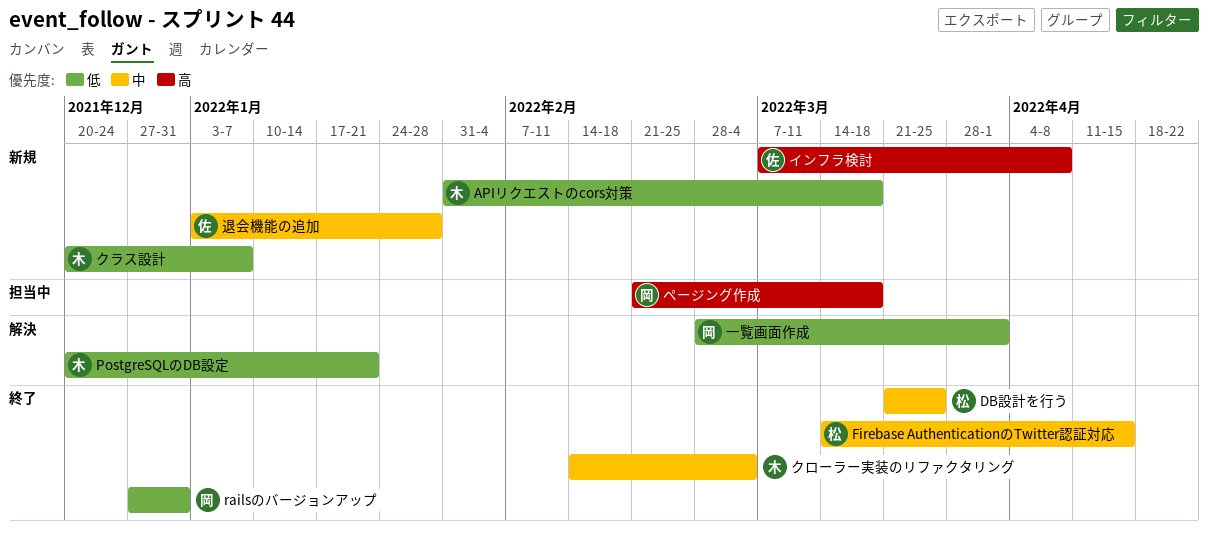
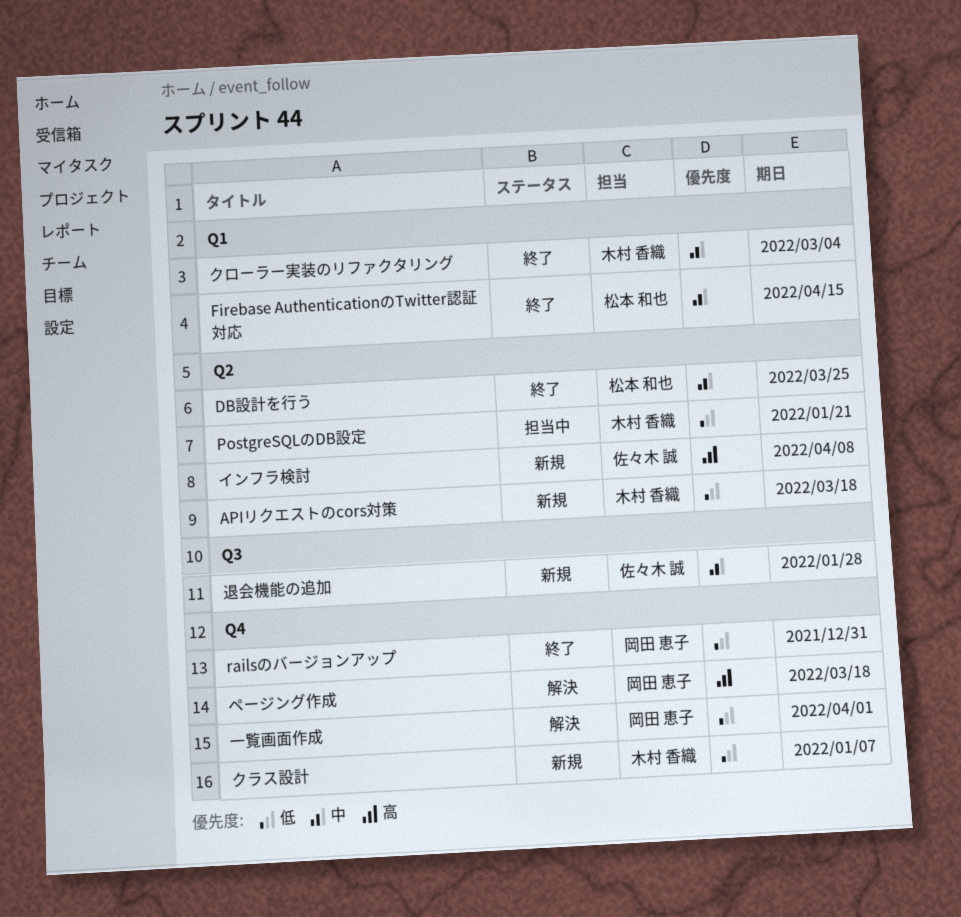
PostgreSQLのDB設定, status: 解決 -> 担当中
ページング作成, status: 担当中 -> 解決

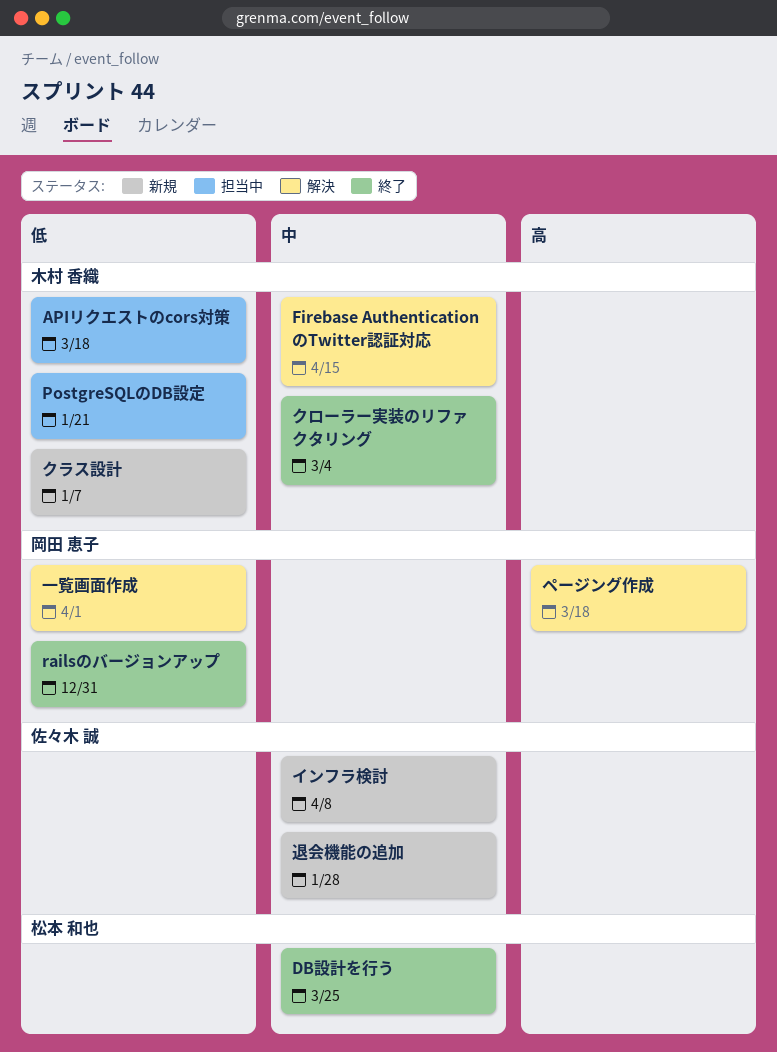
APIリクエストのcors対策, status: 新規 -> 担当中
Firebase AuthenticationのTwitter認証対応, status: 終了 -> 解決
Firebase AuthenticationのTwitter認証対応, owner: 松本 和也 -> 木村 香織
インフラ検討, priority: 高 -> 中

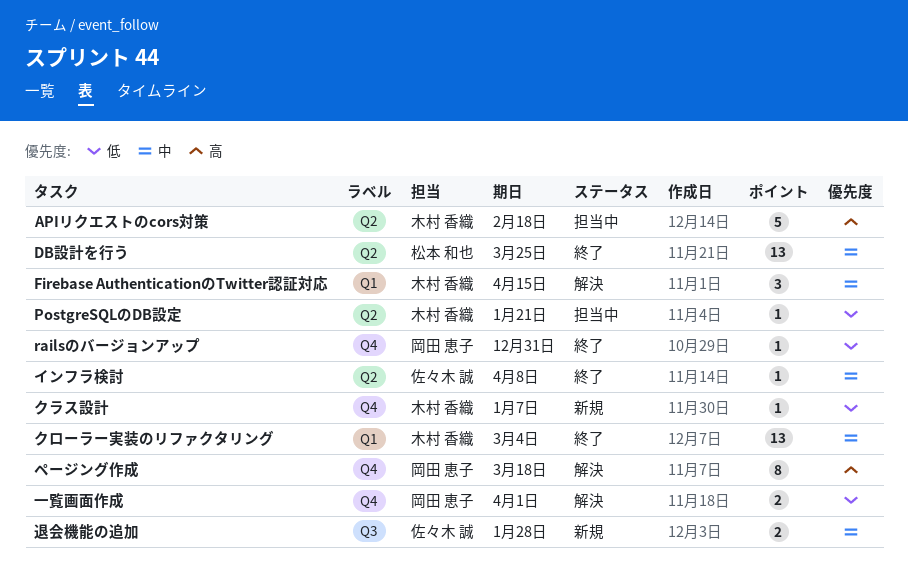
APIリクエストのcors対策, priority: 低 -> 高
APIリクエストのcors対策, due: Mar 18 -> Feb 18
インフラ検討, status: 新規 -> 終了

